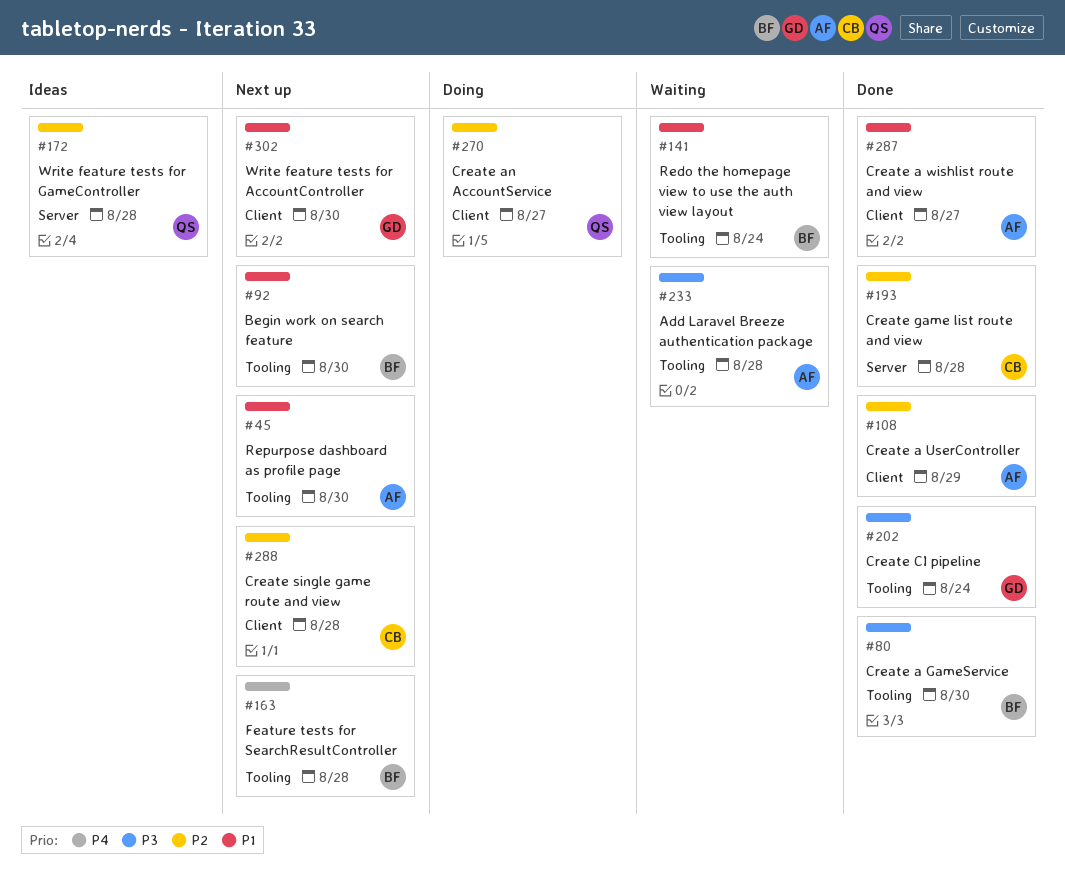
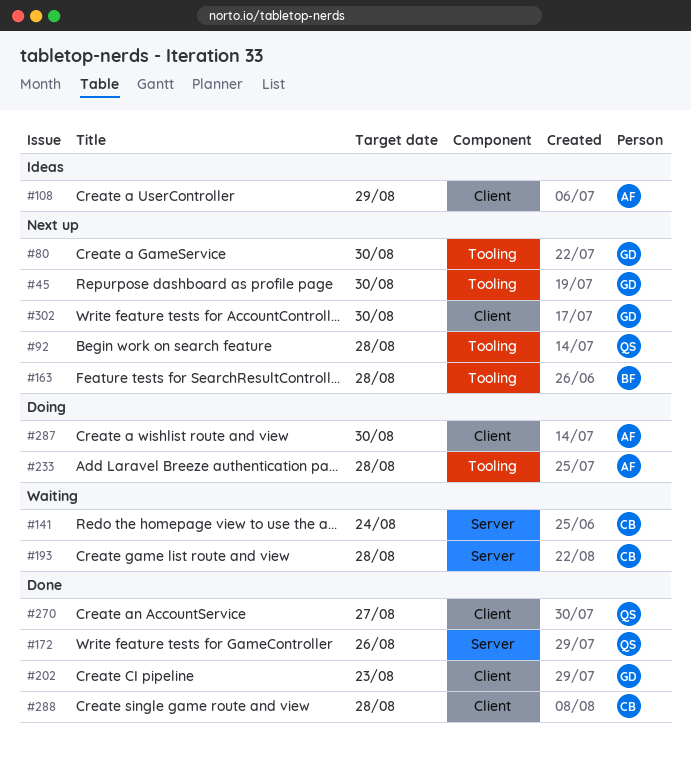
#45, owner: AF -> GD
#80, status: Done -> Next up
#80, owner: BF -> GD
#92, owner: BF -> QS
#92, due: Aug 30 -> Aug 28
#108, status: Done -> Ideas
#141, owner: BF -> CB
#141, label: Tooling -> Server
#172, status: Ideas -> Done
#172, due: Aug 28 -> Aug 26
#193, status: Done -> Waiting
#202, label: Tooling -> Client
#202, due: Aug 24 -> Aug 23
#233, status: Waiting -> Doing
#270, status: Doing -> Done
#287, status: Done -> Doing
#287, due: Aug 27 -> Aug 30
#288, status: Next up -> Done

